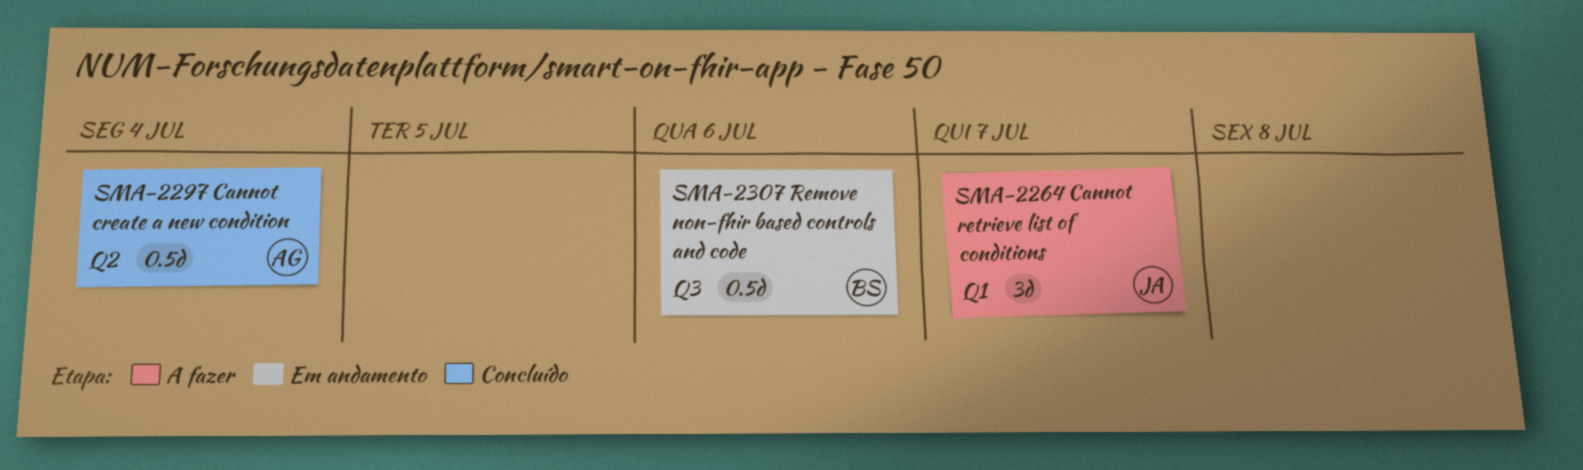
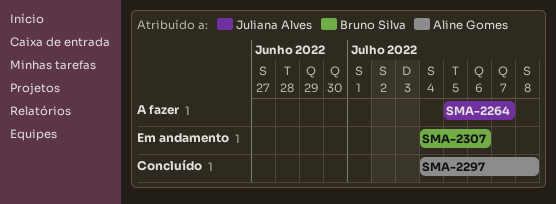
SMA-2297, due: Jul 4 -> Jul 8

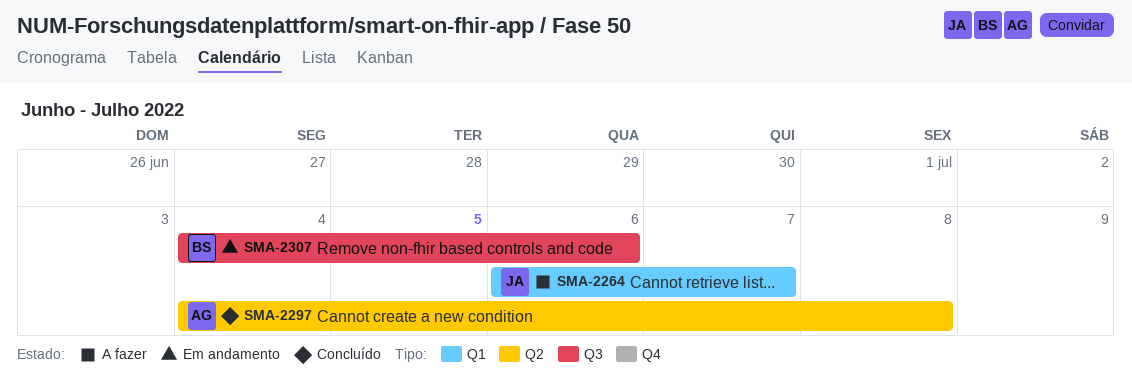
SMA-2264, start: Jul 5 -> Jul 6

